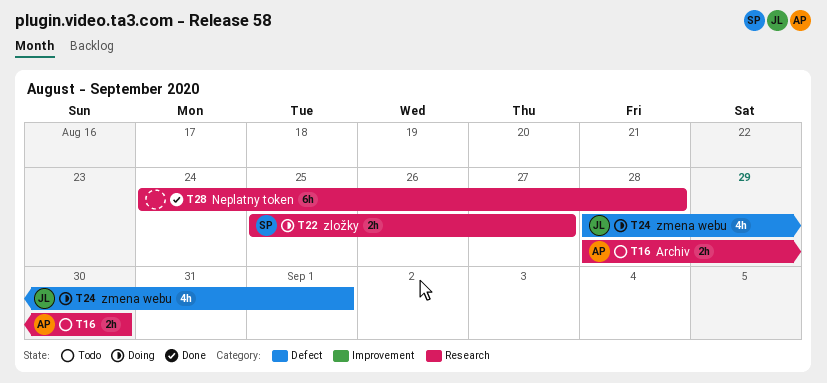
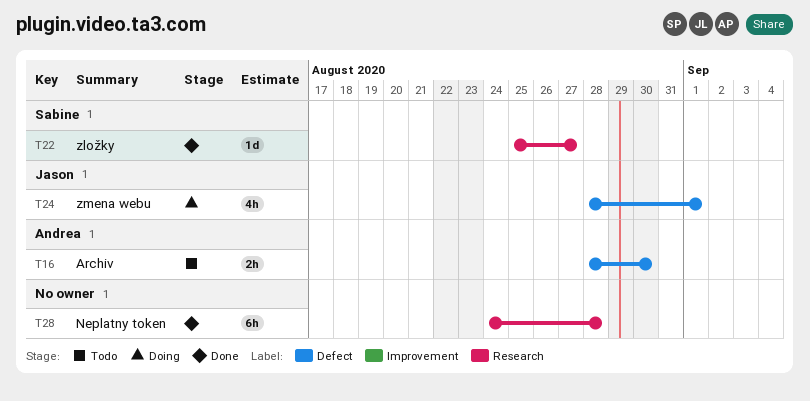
T16, label: Research -> Defect
T22, status: Doing -> Done
T22, estimate: 2h -> 1d

